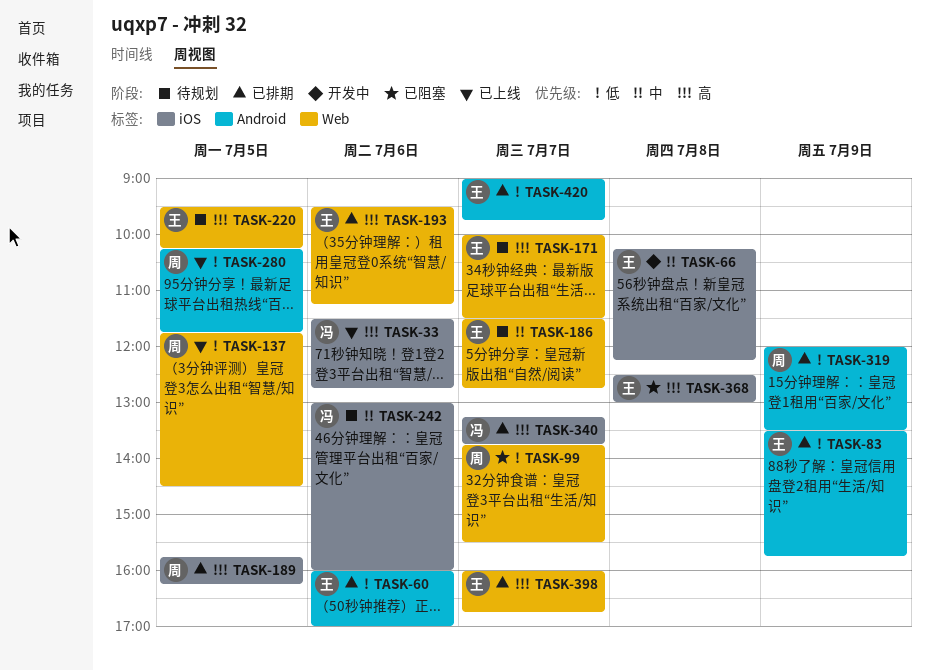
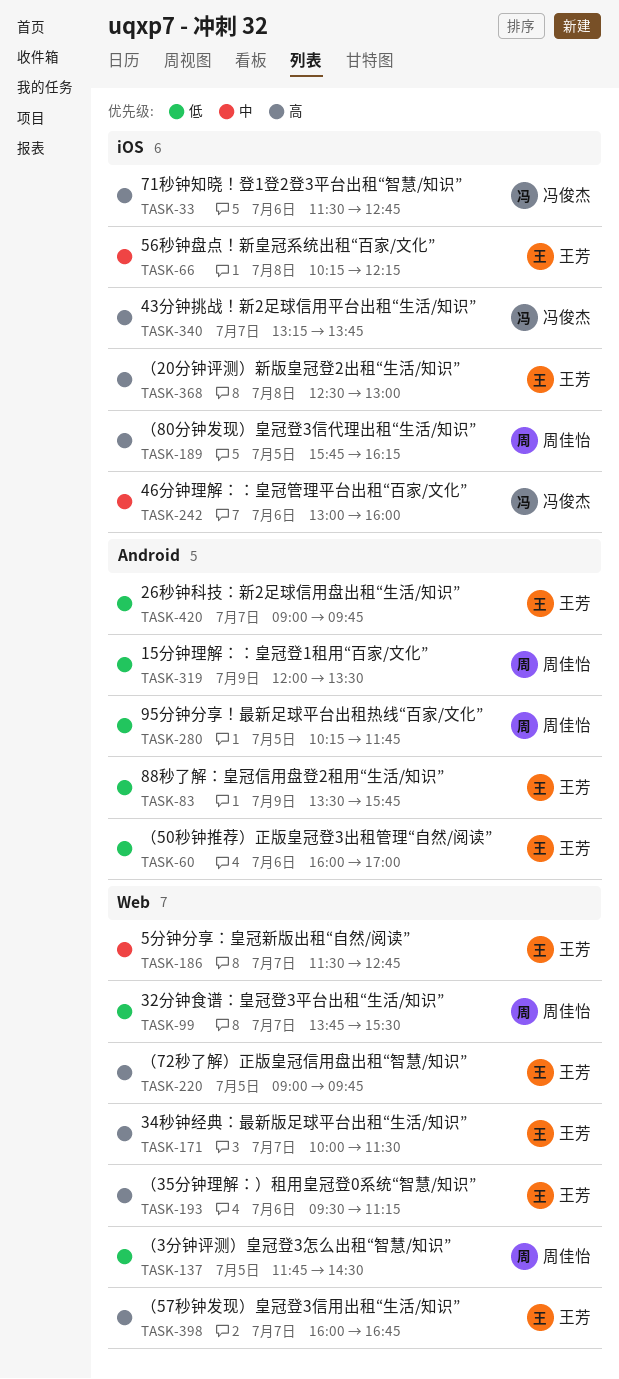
TASK-220, begins: 09:30 -> 09:00
TASK-220, ends: 10:15 -> 09:45

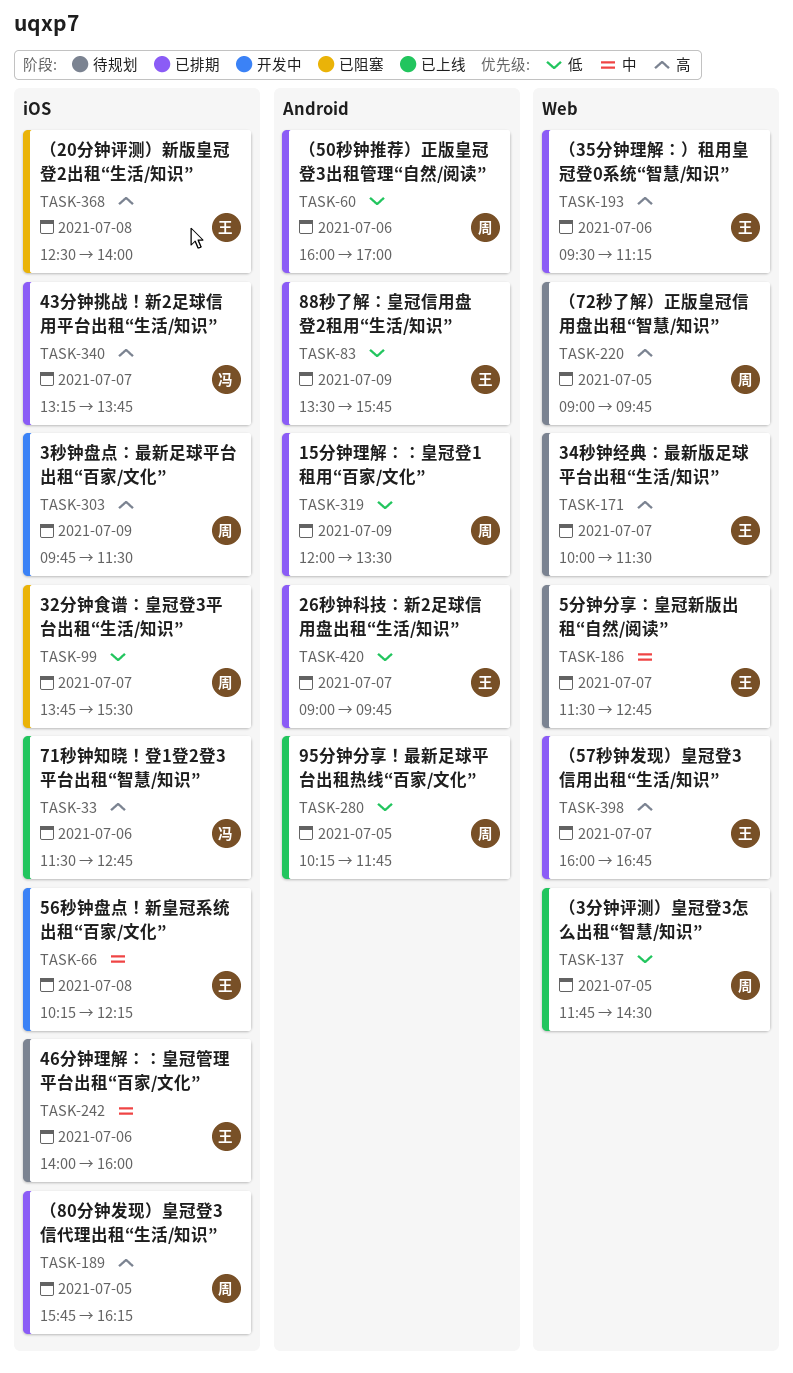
TASK-60, owner: 王芳 -> 周佳怡
TASK-99, label: Web -> iOS
TASK-220, owner: 王芳 -> 周佳怡
TASK-242, owner: 冯俊杰 -> 王芳
TASK-242, begins: 13:00 -> 14:00
TASK-303: none -> present
TASK-368, ends: 13:00 -> 14:00

